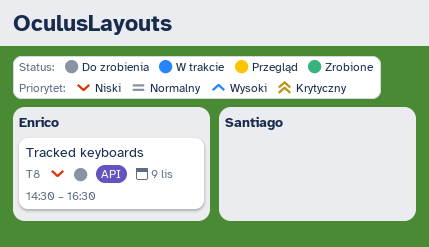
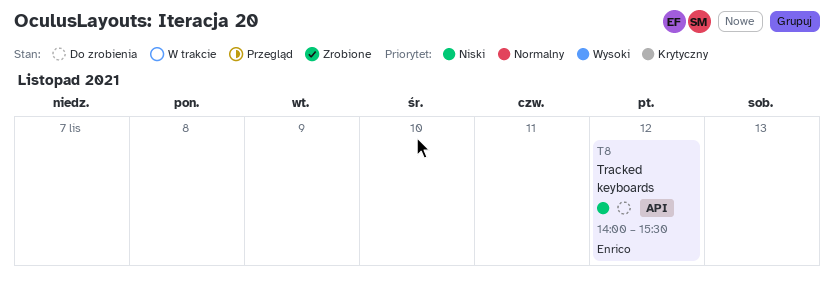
T8, day: Nov 9 -> Nov 12
T8, begins: 14:30 -> 14:00
T8, ends: 16:30 -> 15:30

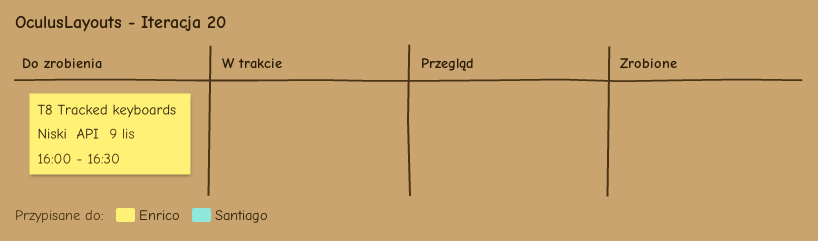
T8, day: Nov 12 -> Nov 9
T8, begins: 14:00 -> 16:00
T8, ends: 15:30 -> 16:30

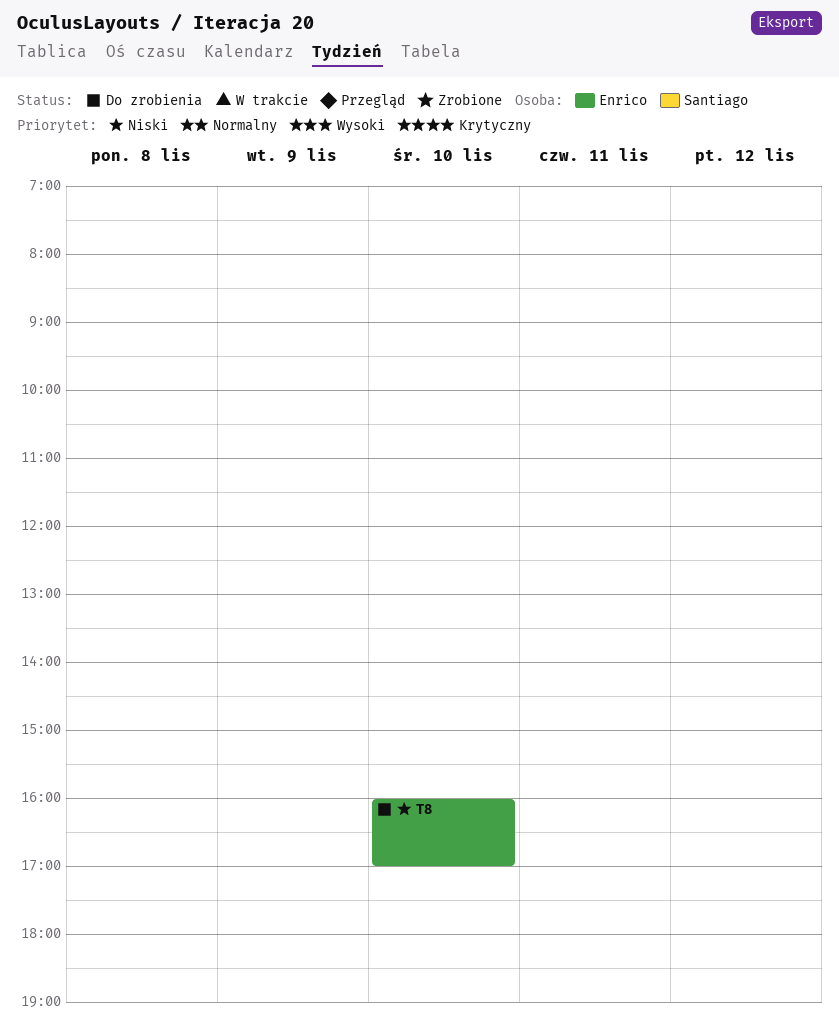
T8, day: Nov 9 -> Nov 10
T8, ends: 16:30 -> 17:00

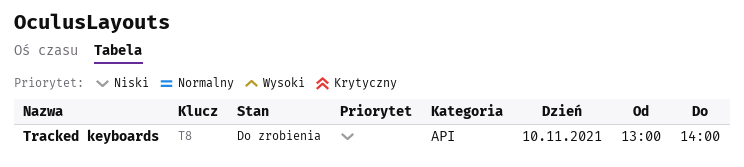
T8, begins: 16:00 -> 13:00
T8, ends: 17:00 -> 14:00

